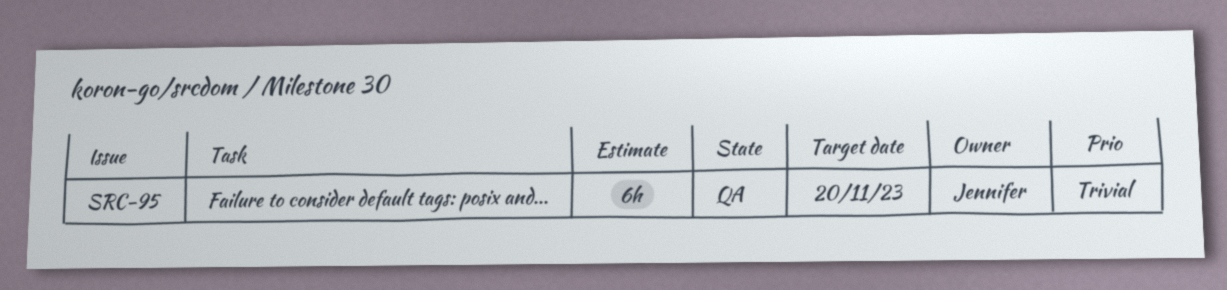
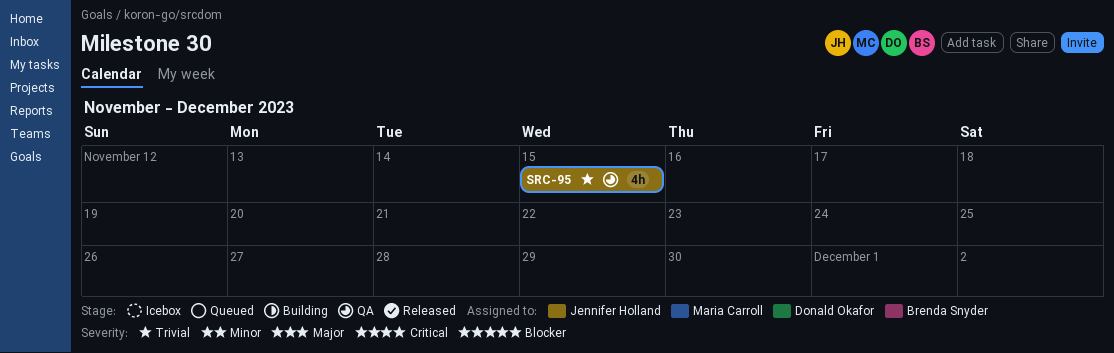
SRC-95, estimate: 6h -> 4h
SRC-95, due: Nov 20 -> Nov 15

